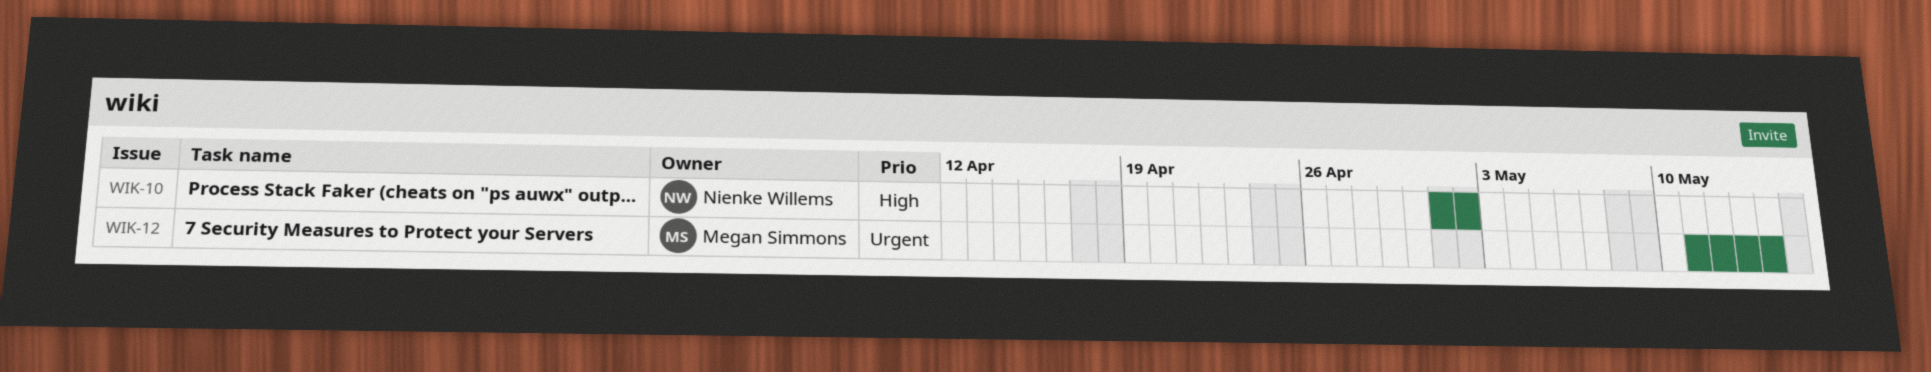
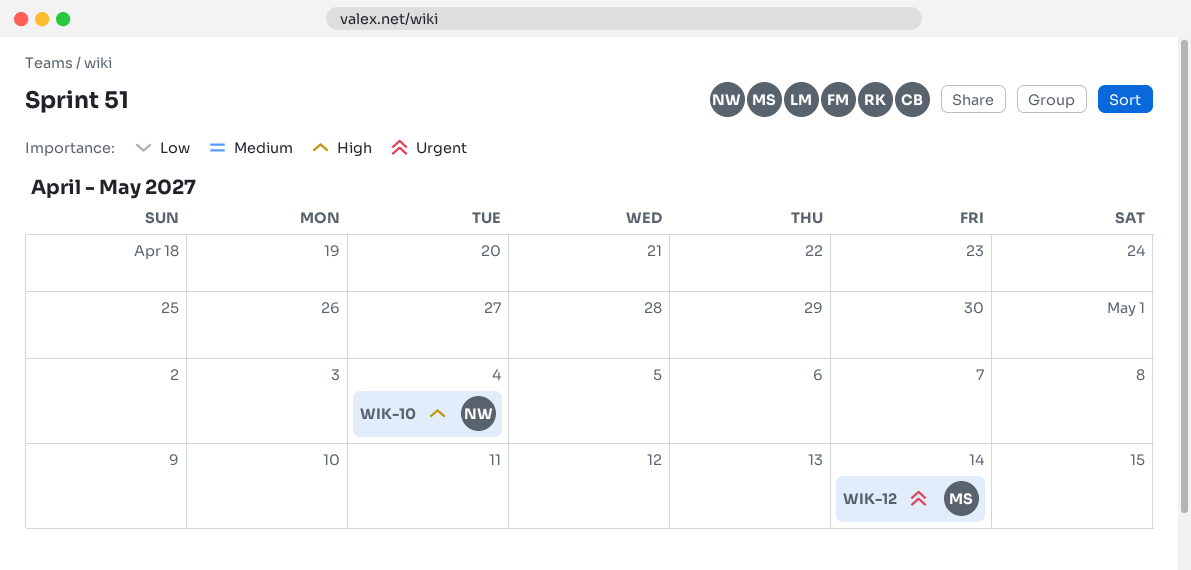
WIK-10, due: May 2 -> May 4

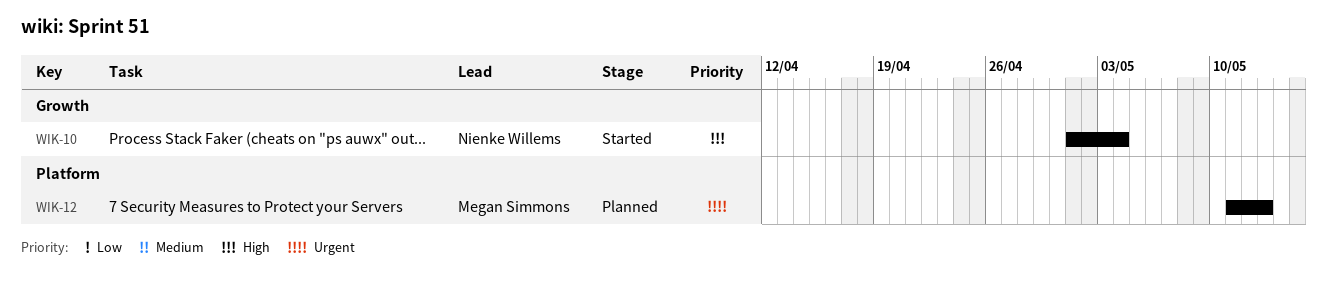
WIK-12, due: May 14 -> May 13

